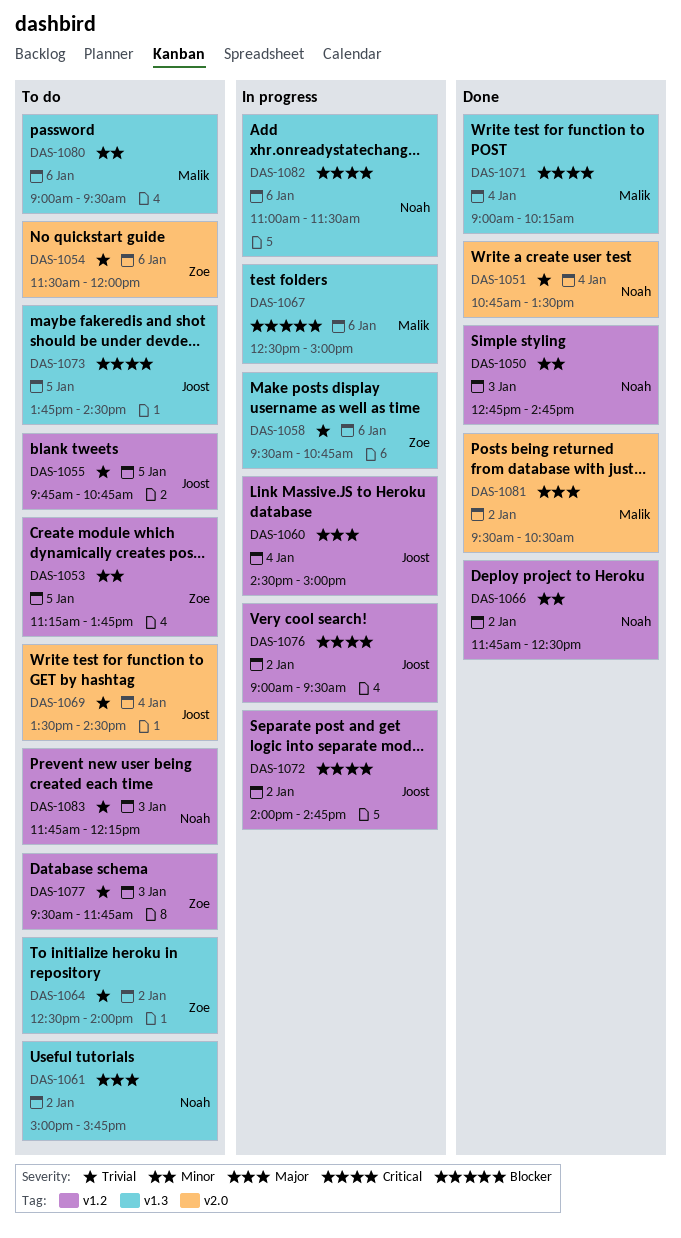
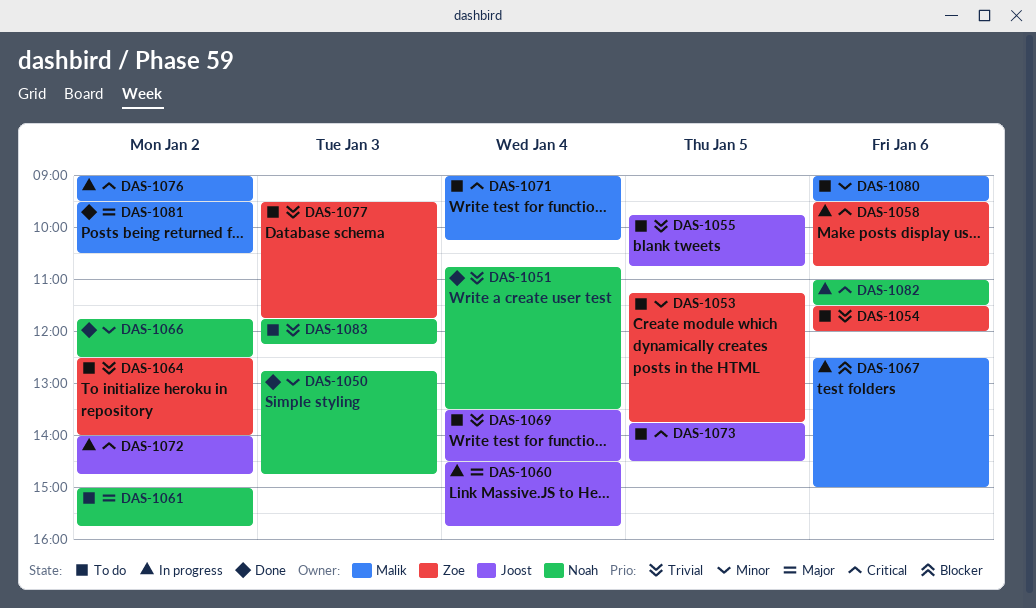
DAS-1058, priority: Trivial -> Critical
DAS-1060, ends: 15:00 -> 15:45
DAS-1071, status: Done -> To do
DAS-1076, owner: Joost -> Malik

